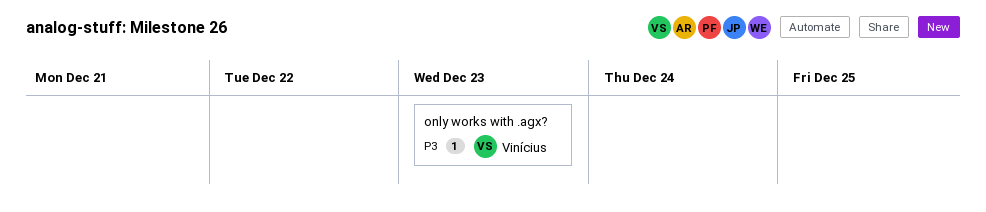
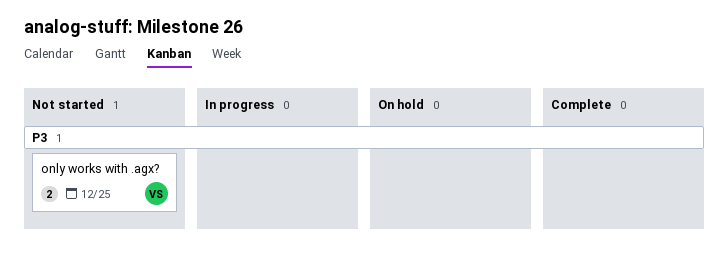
only works with .agx?, estimate: 1 -> 2
only works with .agx?, due: Dec 23 -> Dec 25

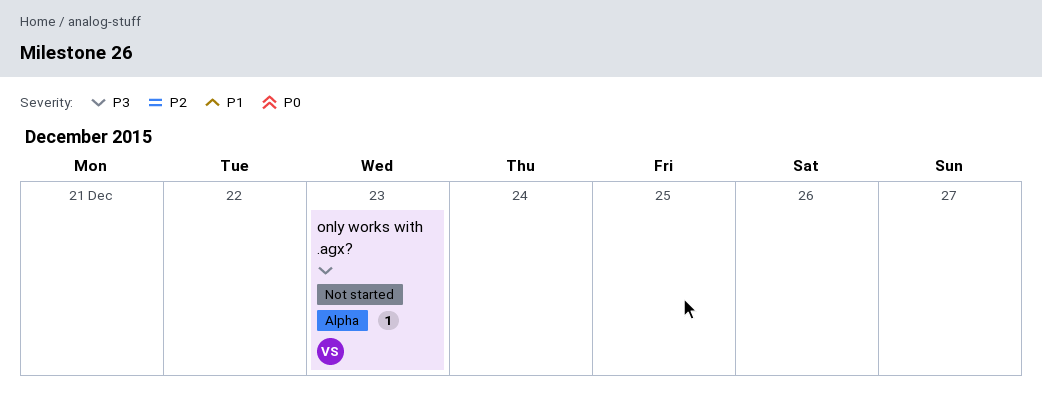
only works with .agx?, estimate: 2 -> 1
only works with .agx?, due: Dec 25 -> Dec 23

